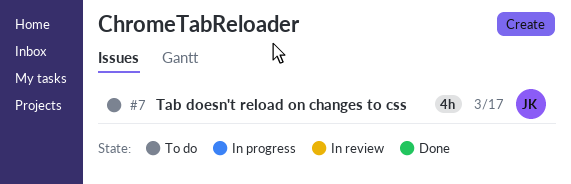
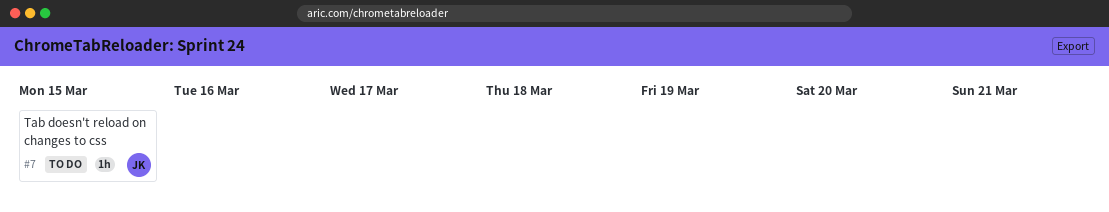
#7, estimate: 4h -> 1h
#7, due: Mar 17 -> Mar 15

